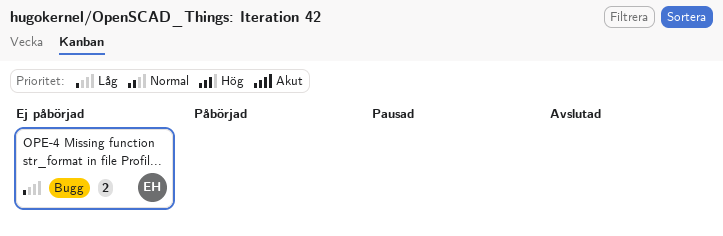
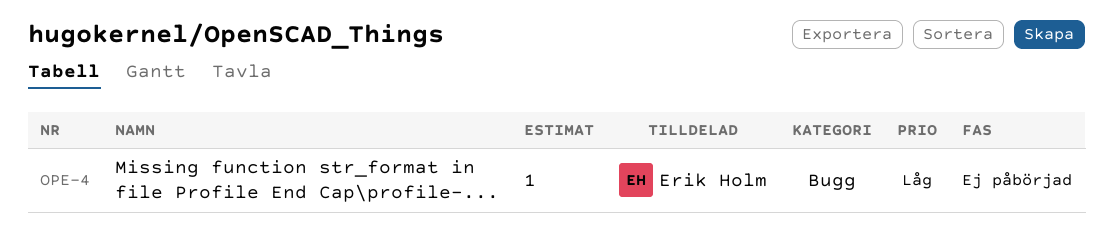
OPE-4, estimate: 2 -> 1

